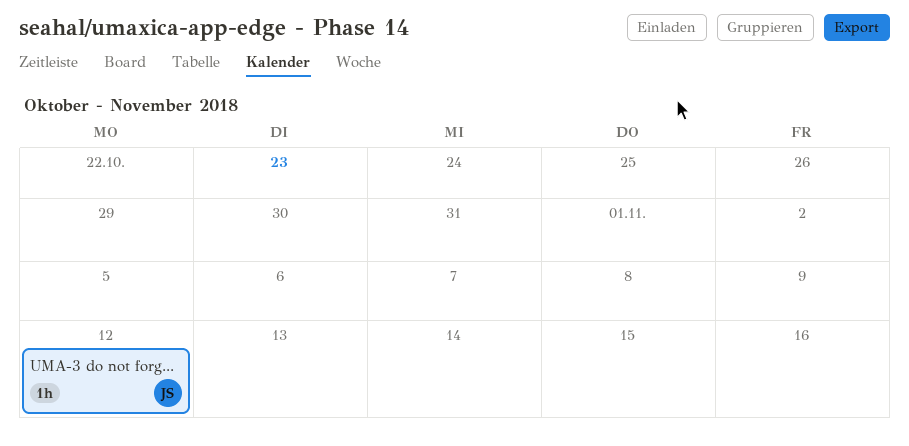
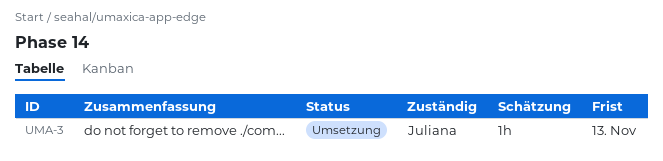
UMA-3, due: Nov 12 -> Nov 13

